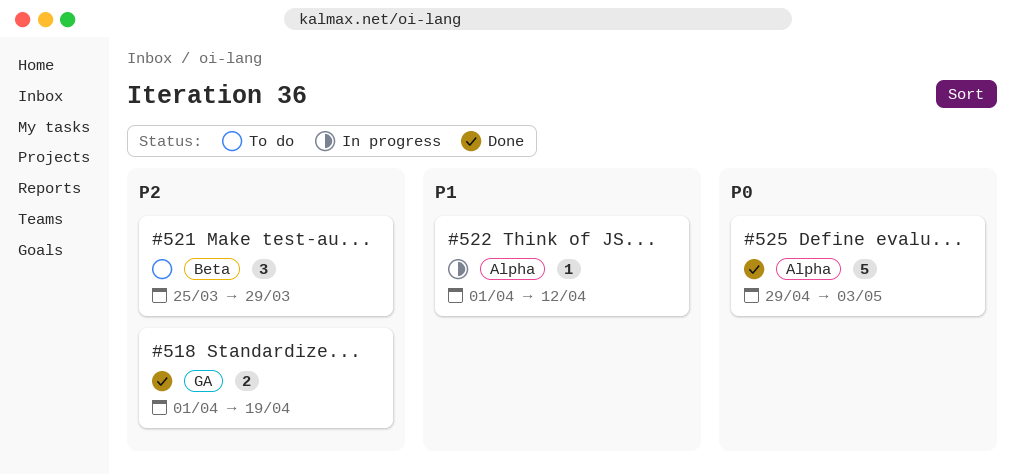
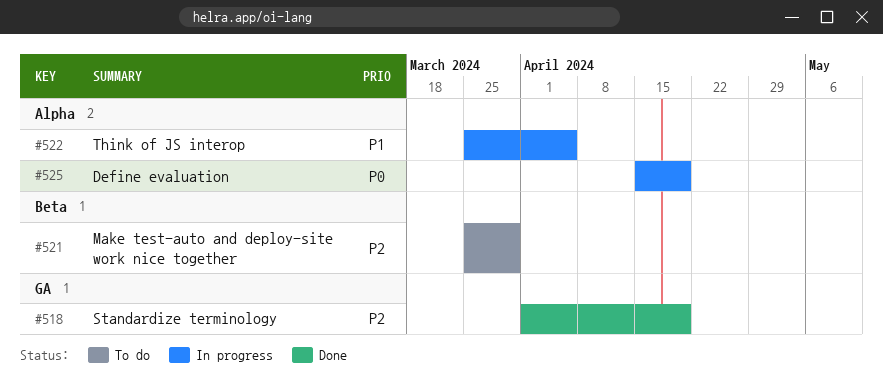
#522, start: Apr 1 -> Mar 25
#522, due: Apr 12 -> Apr 5
#525, status: Done -> In progress
#525, start: Apr 29 -> Apr 15
#525, due: May 3 -> Apr 19

